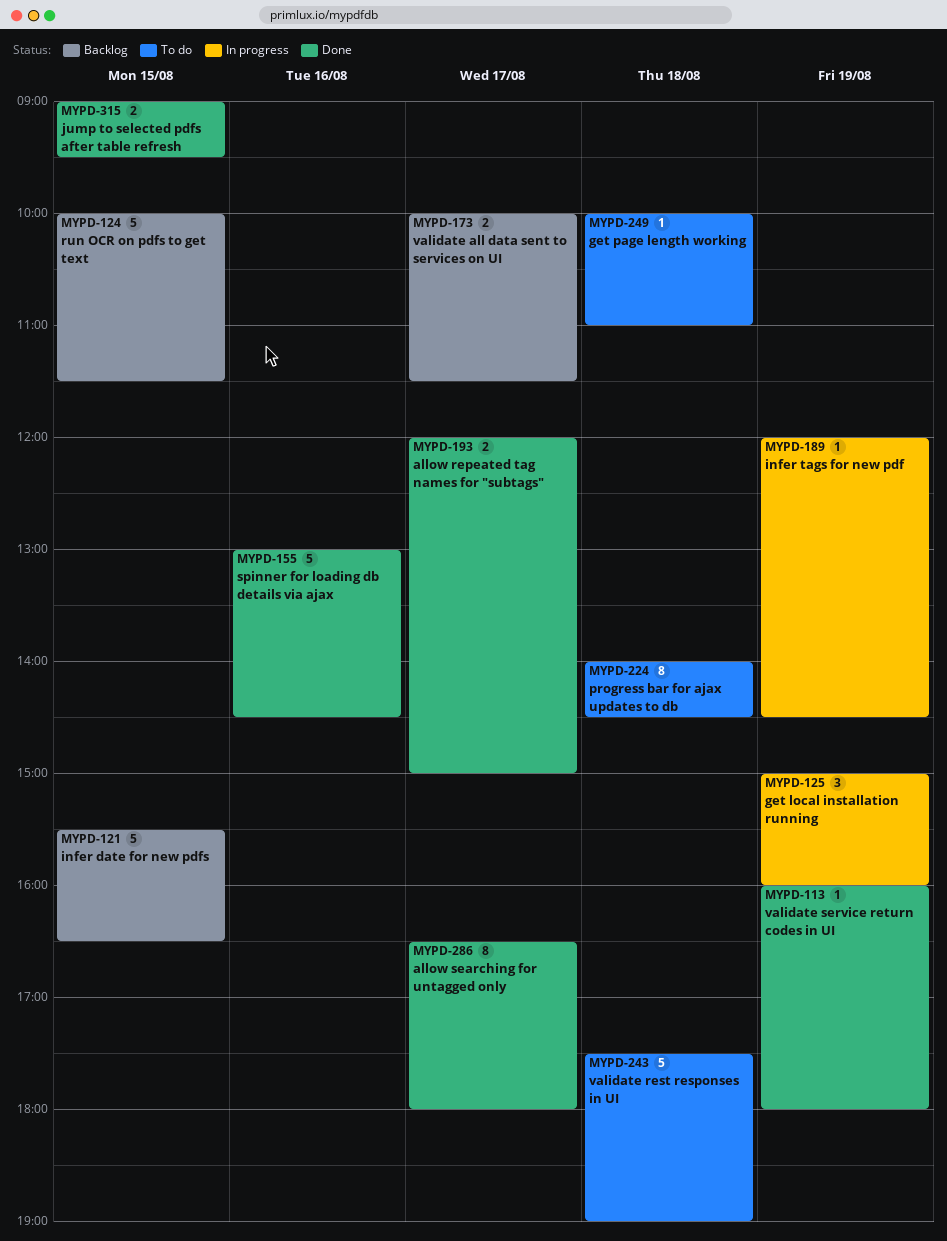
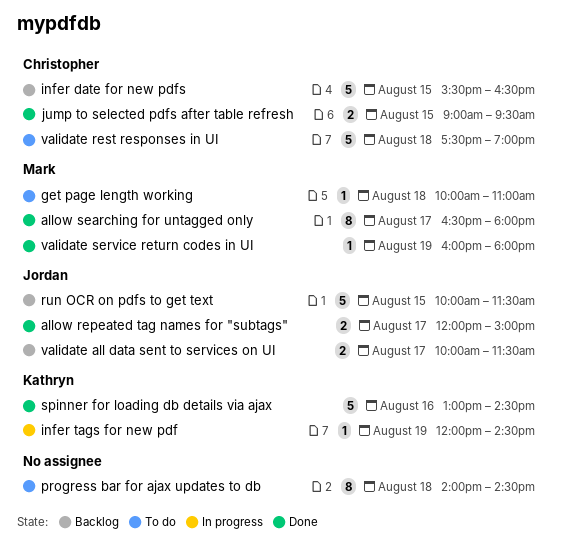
get local installation running: present -> none

